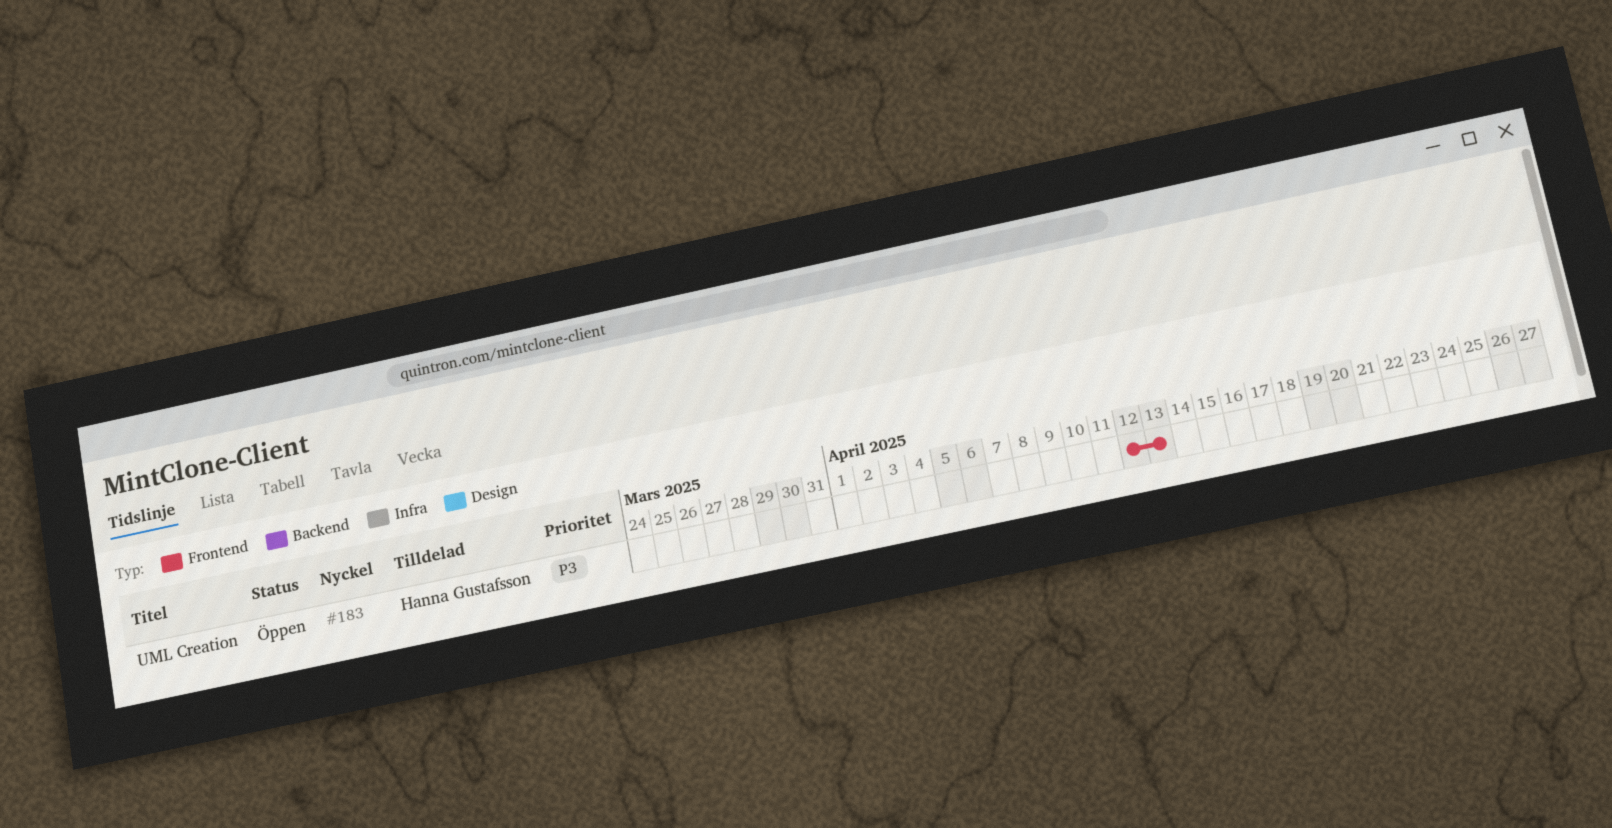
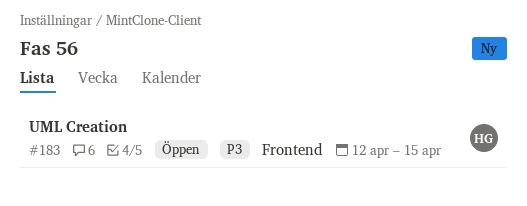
#183, due: Apr 13 -> Apr 15

